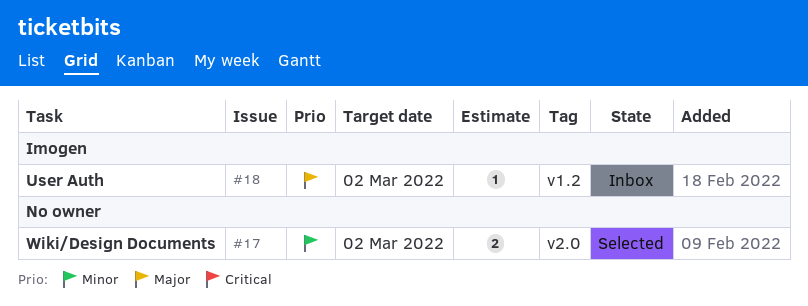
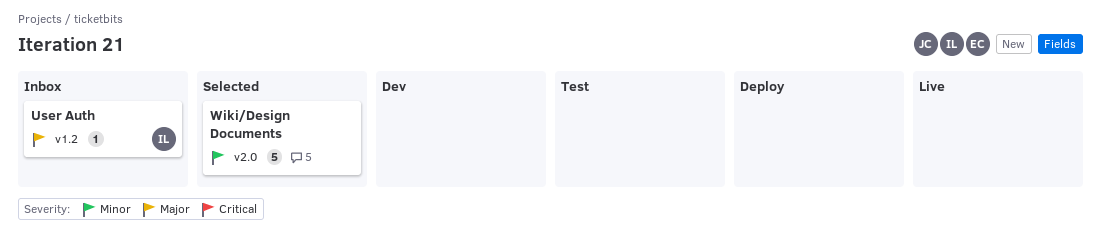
Wiki/Design Documents, estimate: 2 -> 5

